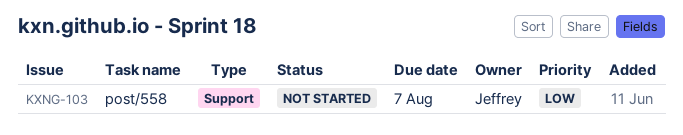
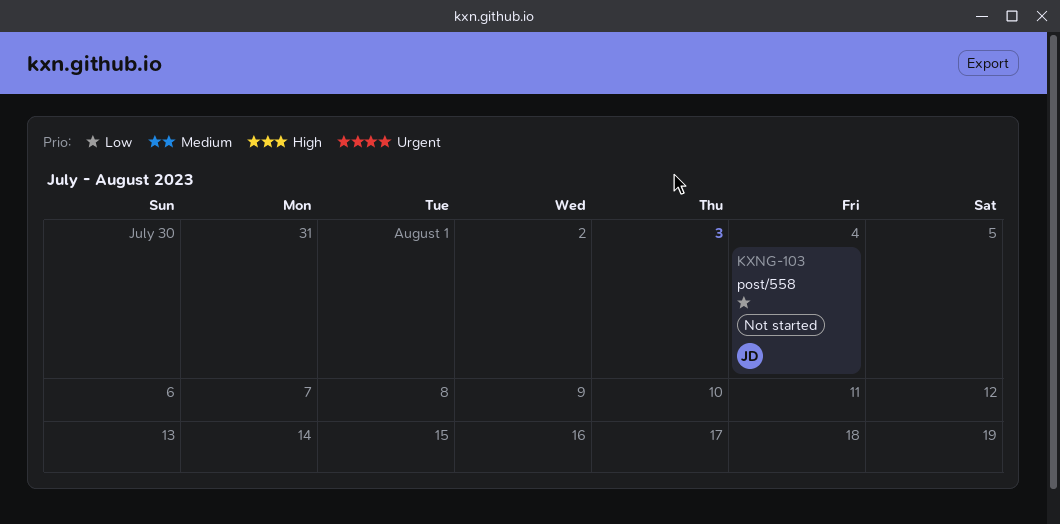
KXNG-103, due: Aug 7 -> Aug 4

